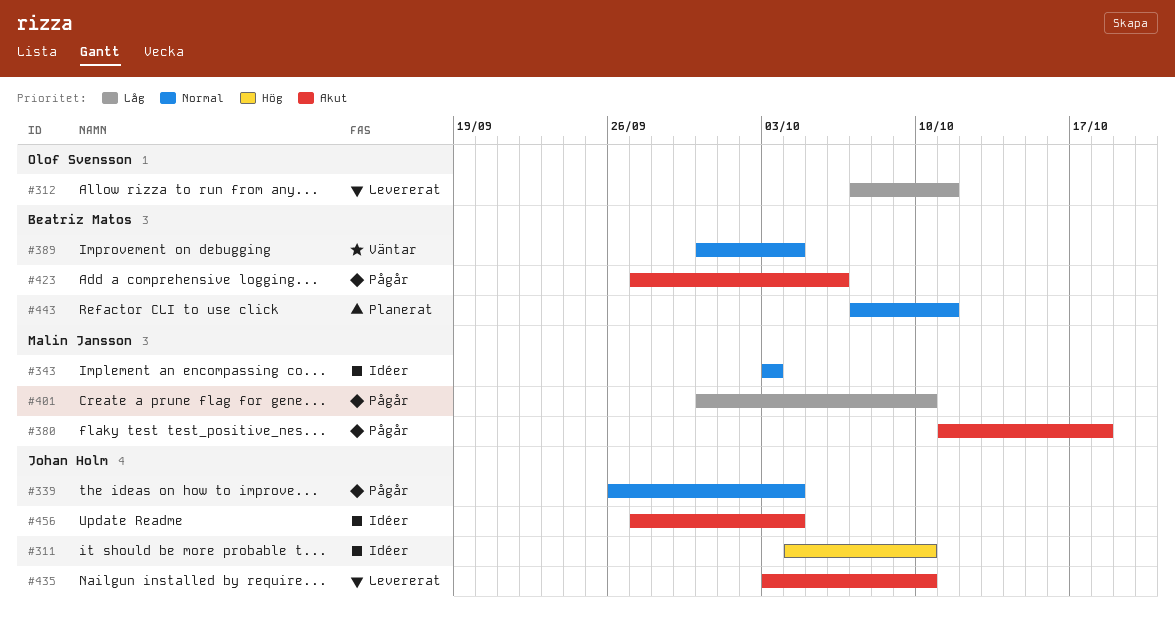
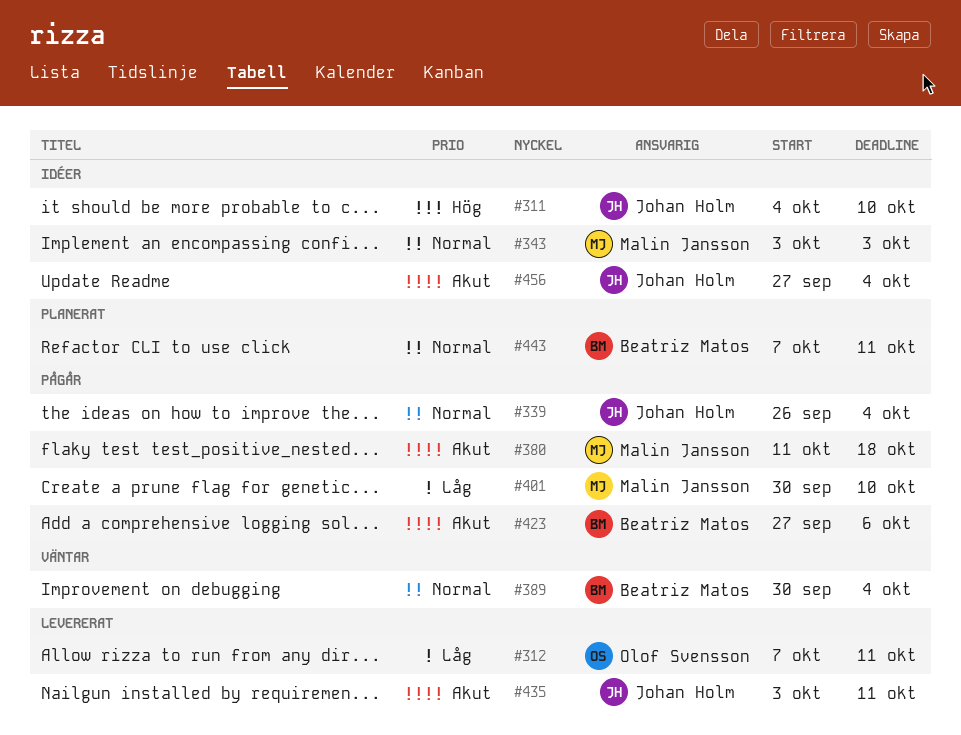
#435, due: Oct 10 -> Oct 11

